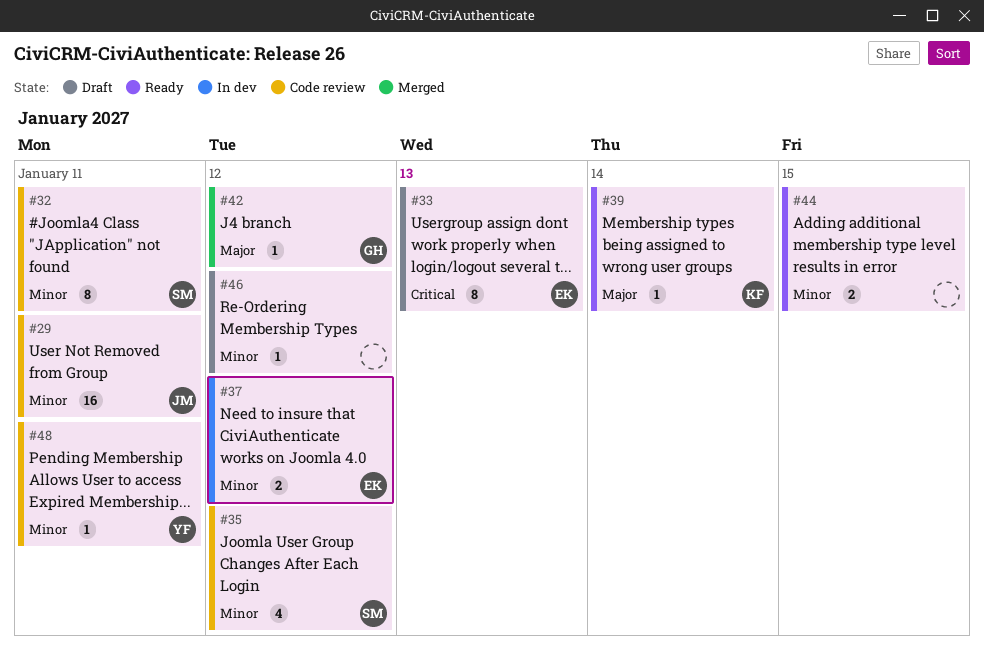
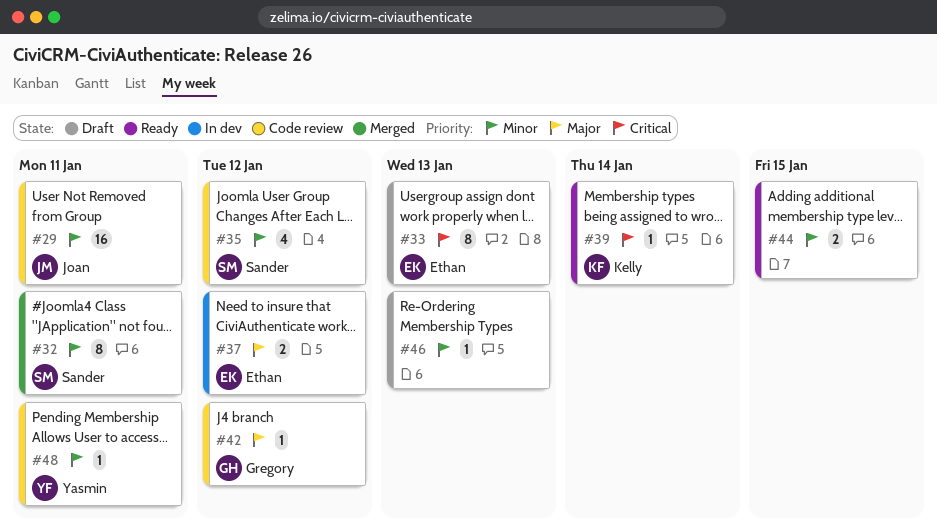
#32, status: Code review -> Merged
#37, priority: Minor -> Major
#39, priority: Major -> Critical
#42, status: Merged -> Code review
#46, due: Jan 12 -> Jan 13

